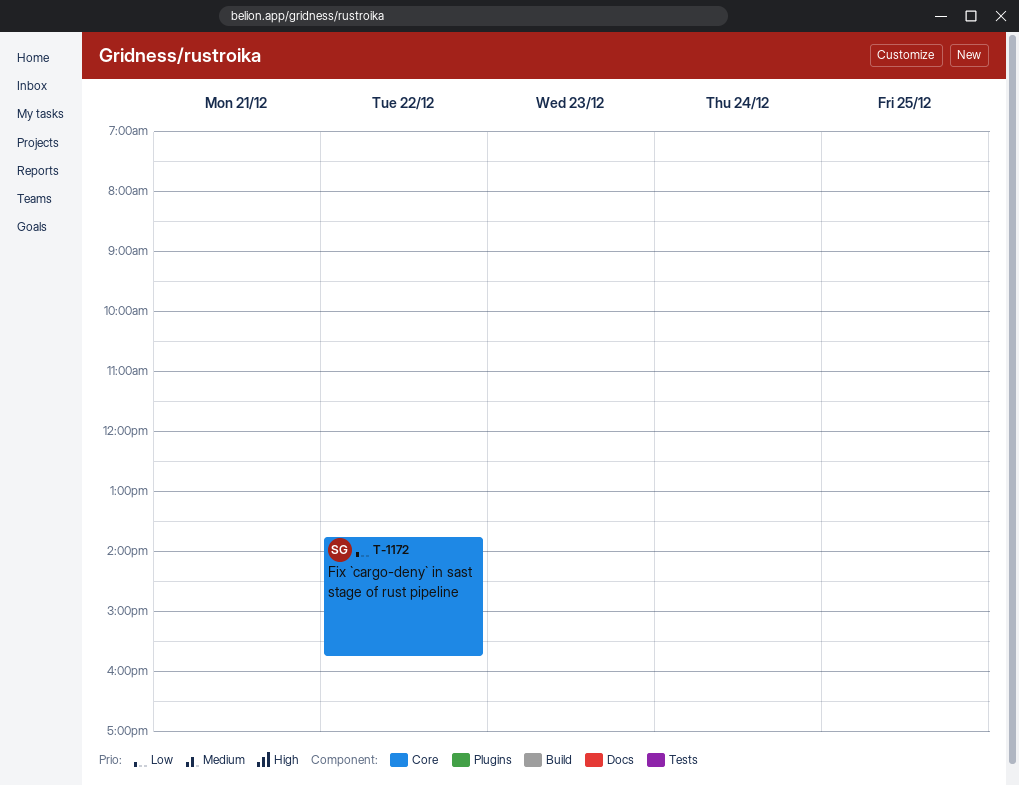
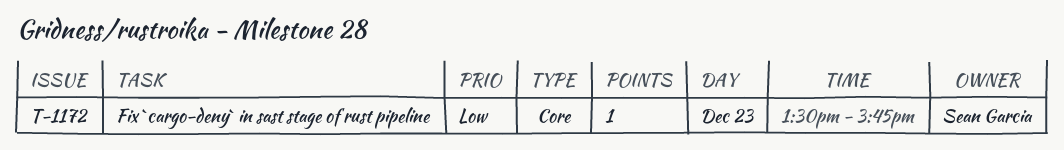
T-1172, day: Dec 22 -> Dec 23
T-1172, begins: 13:45 -> 13:30

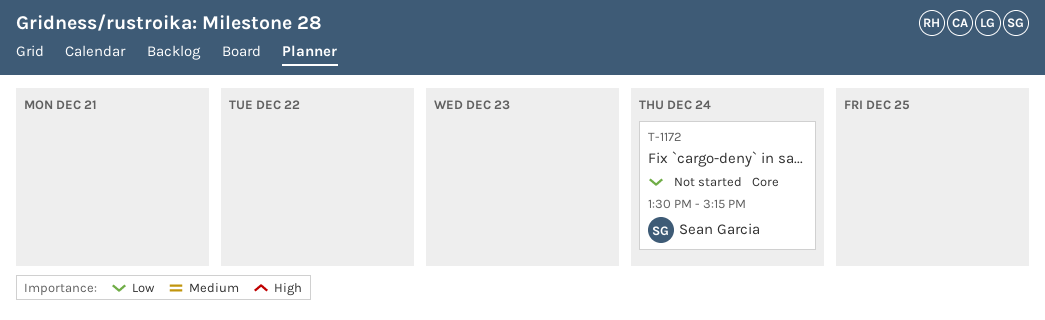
T-1172, day: Dec 23 -> Dec 24
T-1172, ends: 15:45 -> 15:15

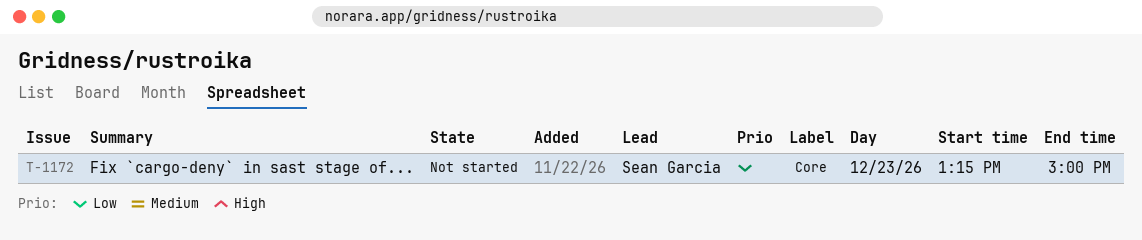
T-1172, day: Dec 24 -> Dec 23
T-1172, begins: 13:30 -> 13:15
T-1172, ends: 15:15 -> 15:00

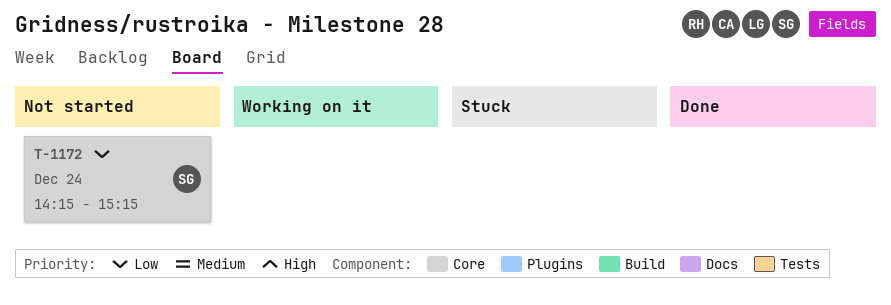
T-1172, day: Dec 23 -> Dec 24
T-1172, begins: 13:15 -> 14:15
T-1172, ends: 15:00 -> 15:15

